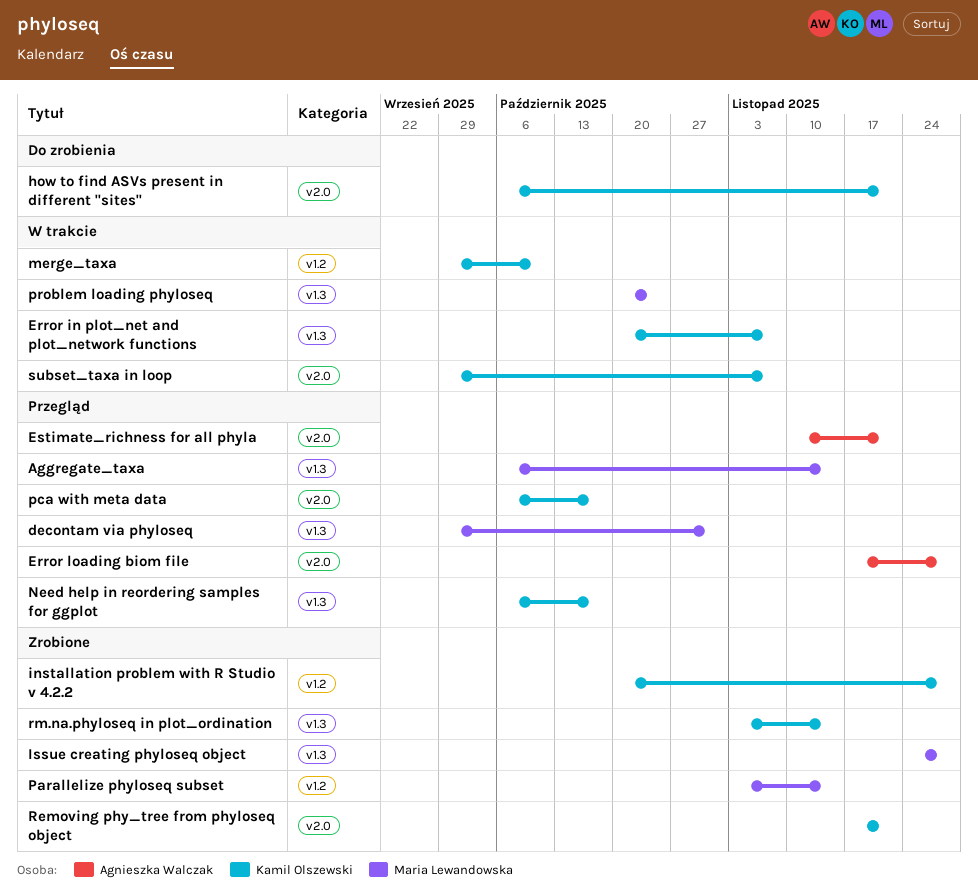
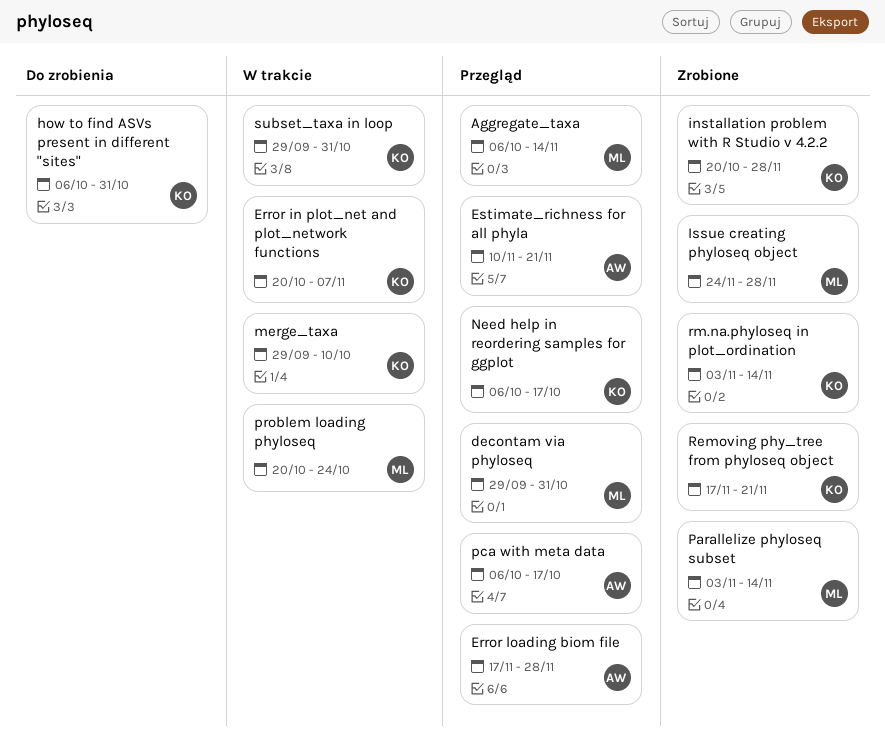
how to find ASVs present in different "sites", due: Nov 21 -> Oct 31
pca with meta data, owner: Kamil Olszewski -> Agnieszka Walczak
subset_taxa in loop, due: Nov 7 -> Oct 31

